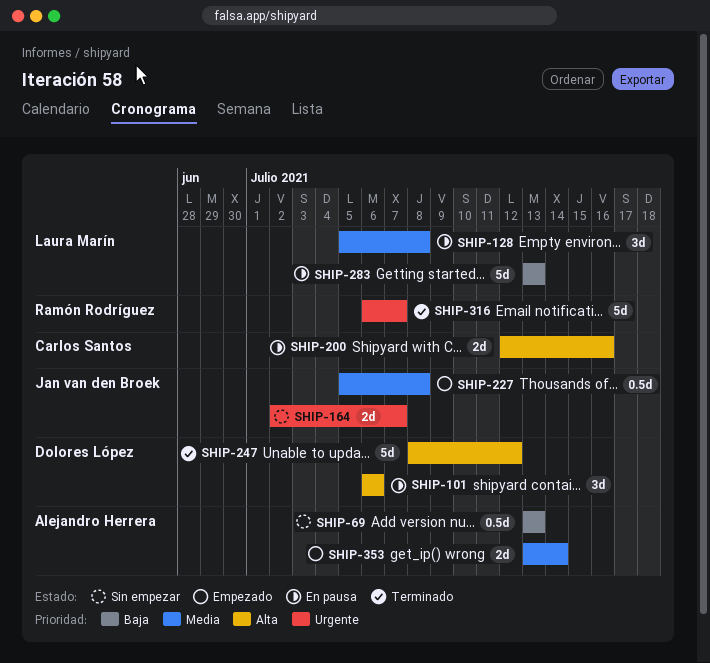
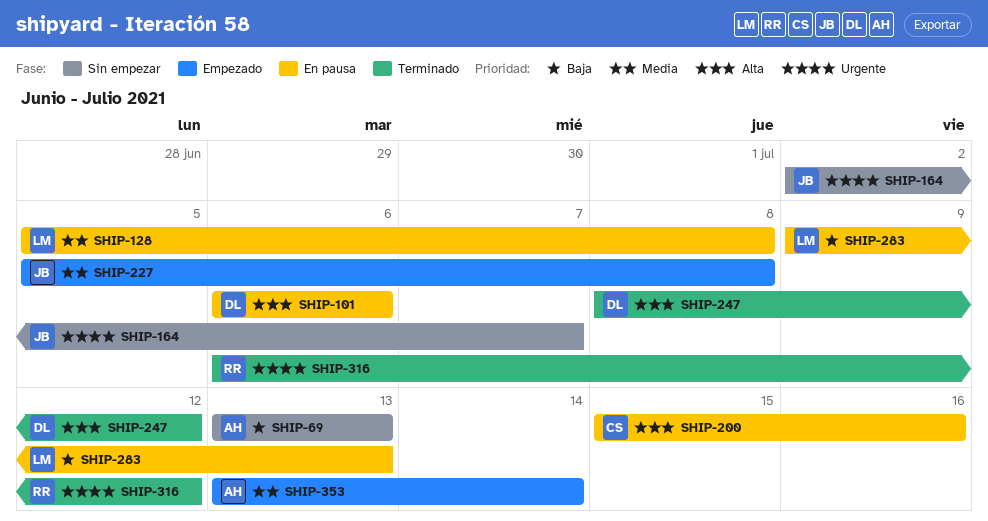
SHIP-200, start: Jul 12 -> Jul 15
SHIP-283, start: Jul 13 -> Jul 9
SHIP-316, due: Jul 7 -> Jul 12

